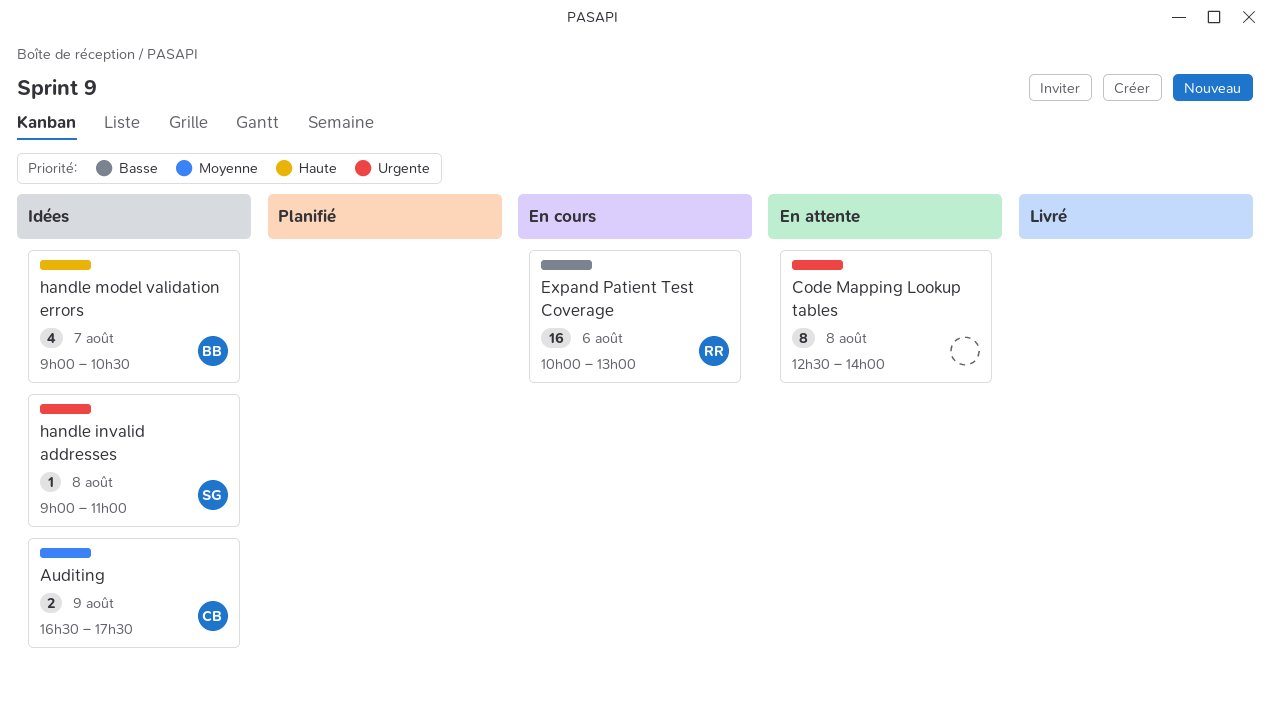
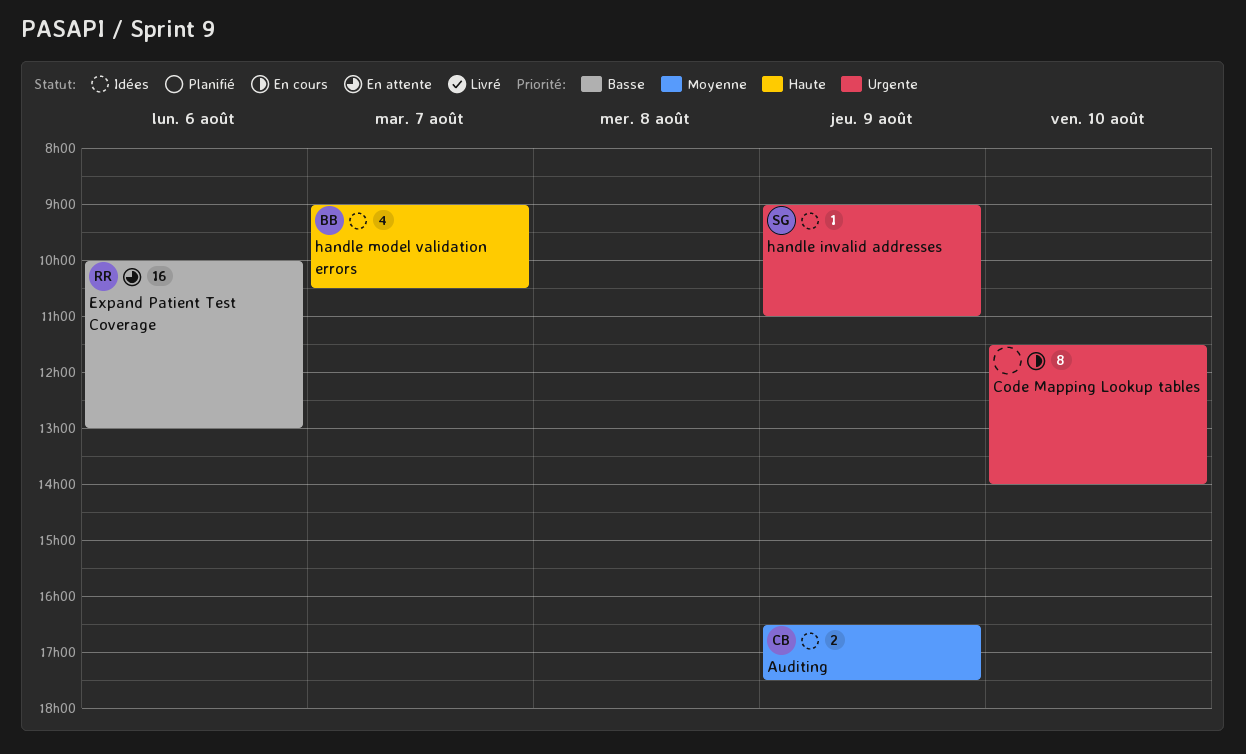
Code Mapping Lookup tables, status: En attente -> En cours
Code Mapping Lookup tables, day: Aug 8 -> Aug 10
Code Mapping Lookup tables, begins: 12:30 -> 11:30
Expand Patient Test Coverage, status: En cours -> En attente
handle invalid addresses, day: Aug 8 -> Aug 9

